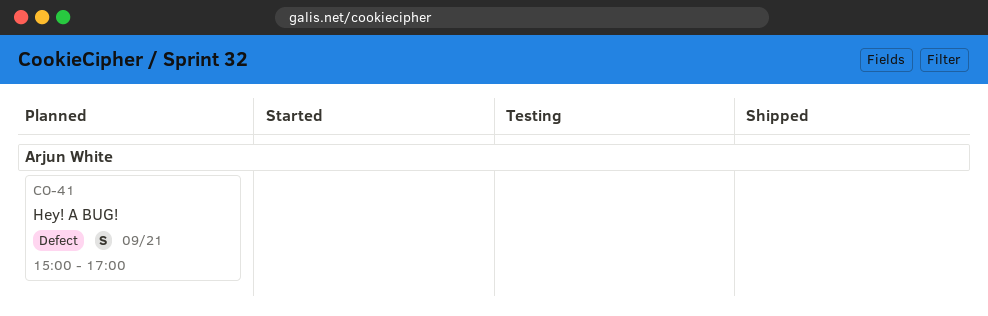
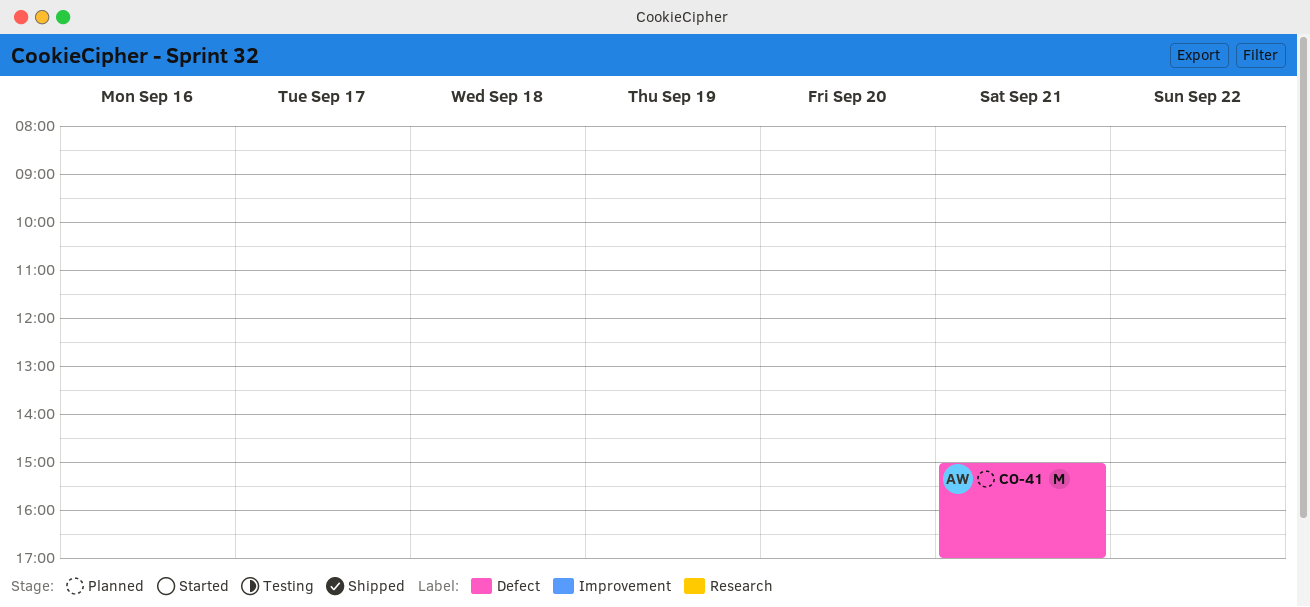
CO-41, estimate: S -> M

